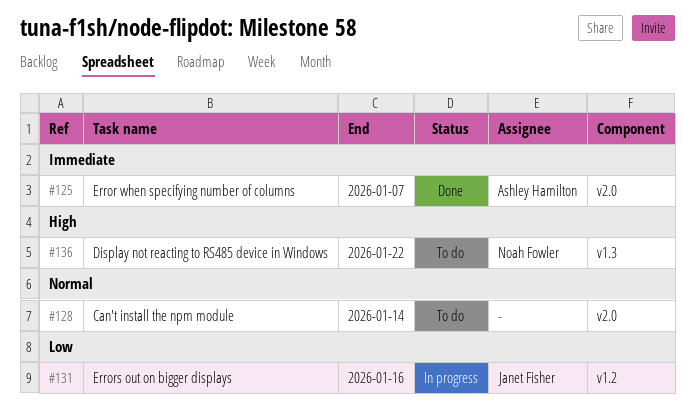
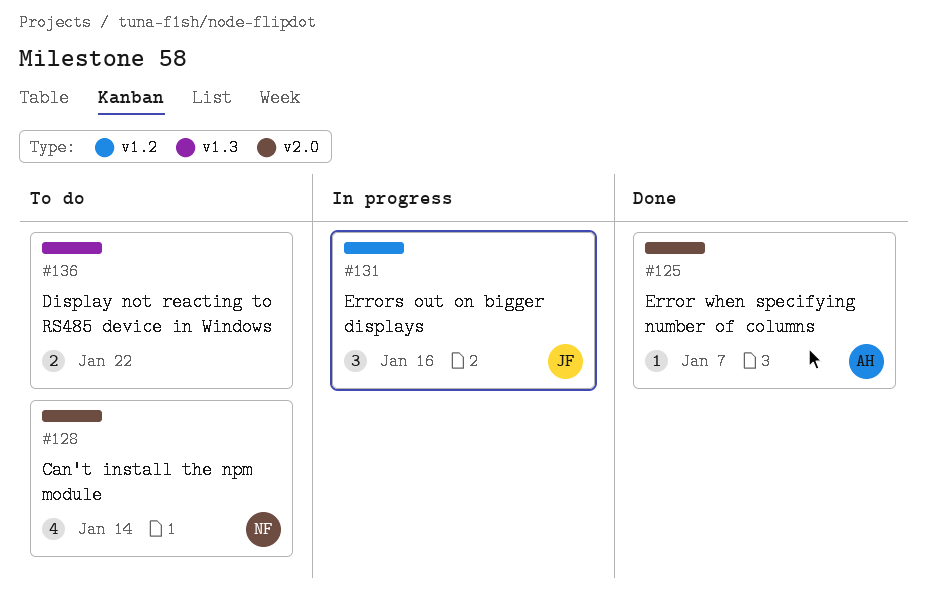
#128, owner: none -> Noah Fowler
#136, owner: Noah Fowler -> none

